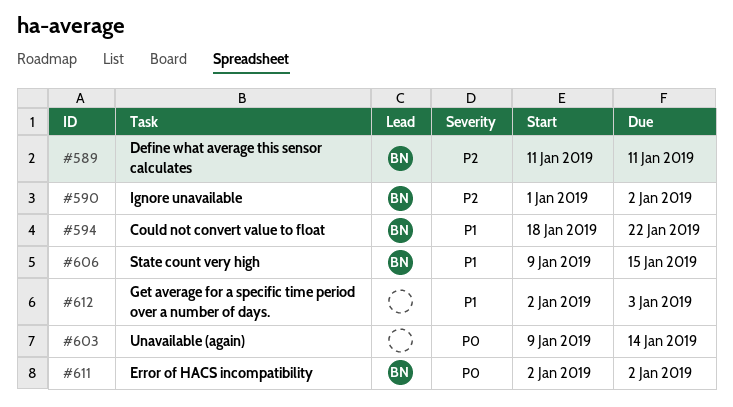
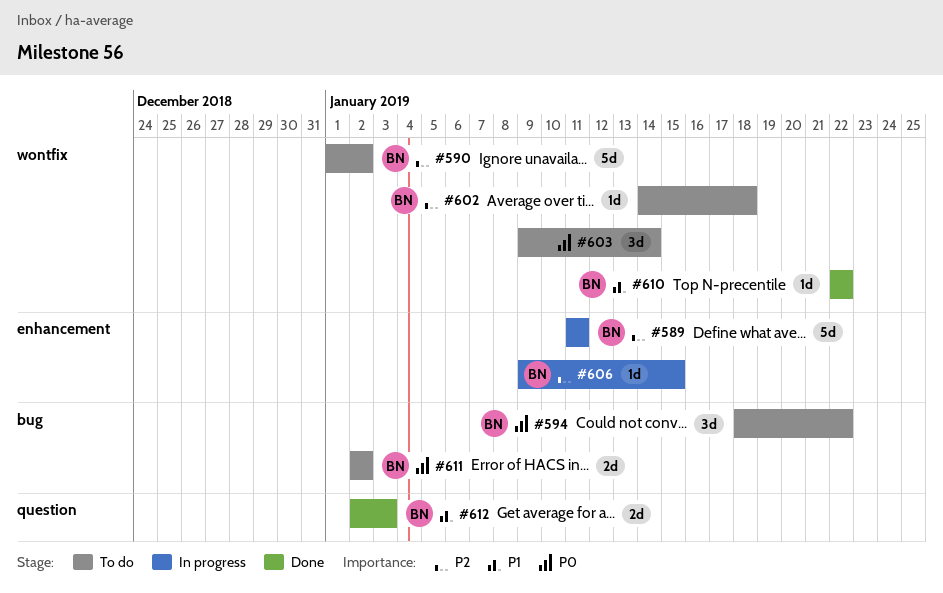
#594, priority: P1 -> P0
#602: none -> present
#606, priority: P1 -> P2
#610: none -> present
#612, owner: none -> BN

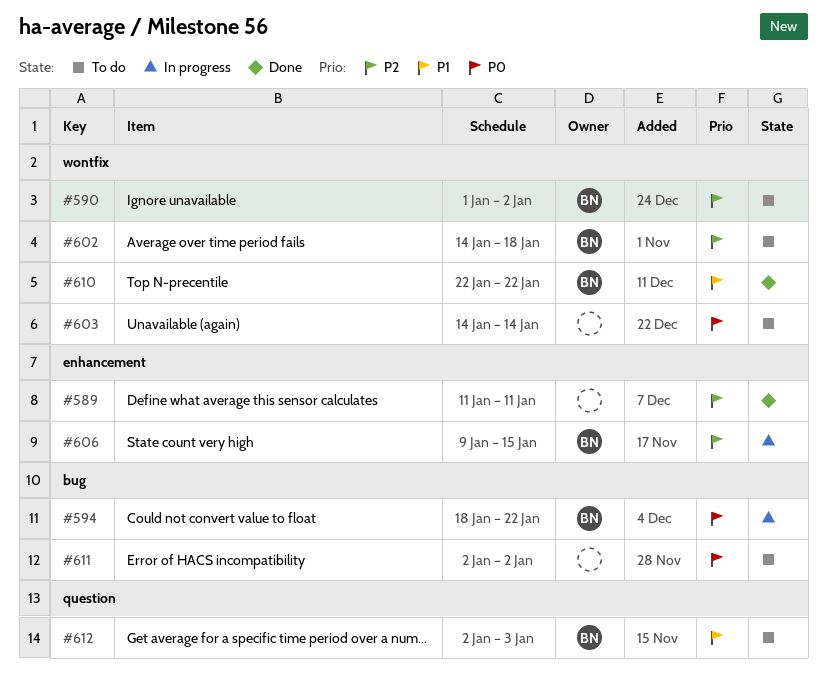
#589, status: In progress -> Done
#589, owner: BN -> none
#594, status: To do -> In progress
#603, start: Jan 9 -> Jan 14
#611, owner: BN -> none
#612, status: Done -> To do

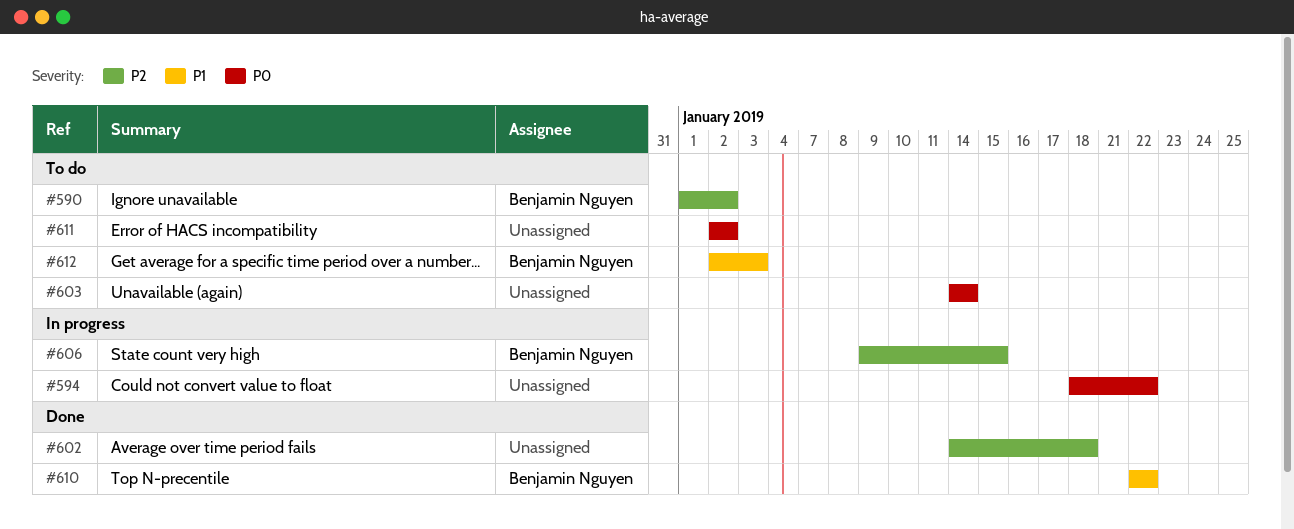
#589: present -> none
#594, owner: Benjamin Nguyen -> none
#602, status: To do -> Done
#602, owner: Benjamin Nguyen -> none

